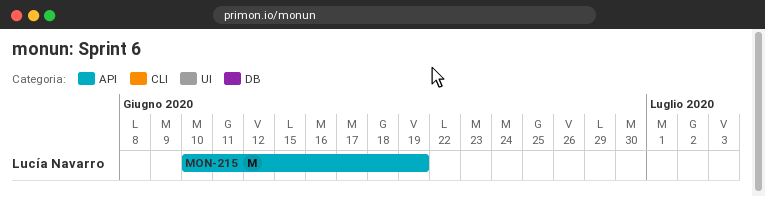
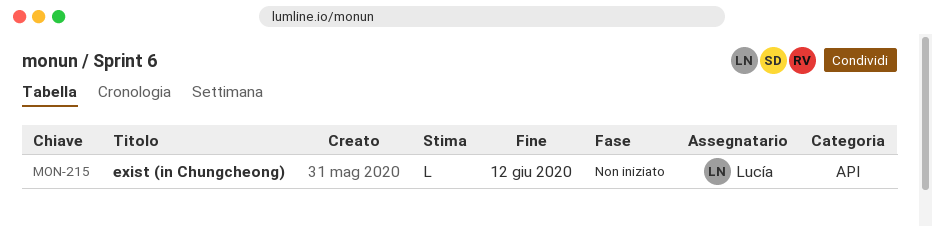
MON-215, estimate: M -> L
MON-215, due: Jun 19 -> Jun 12

